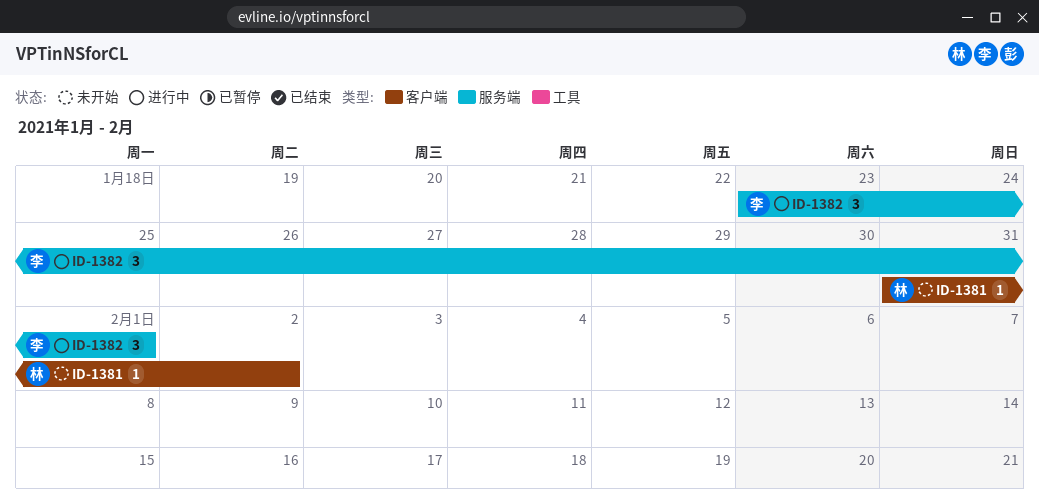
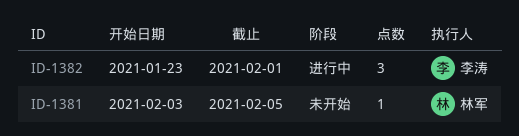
ID-1381, start: Jan 31 -> Feb 3
ID-1381, due: Feb 2 -> Feb 5

